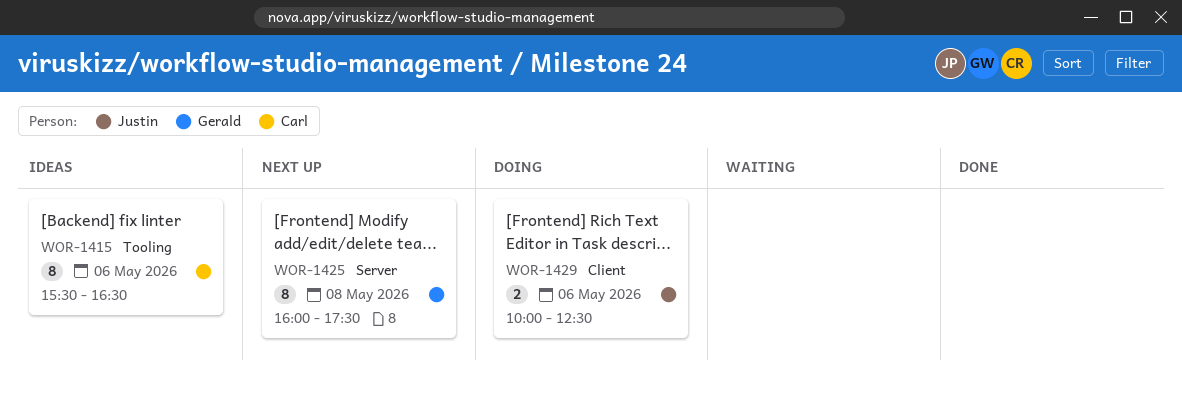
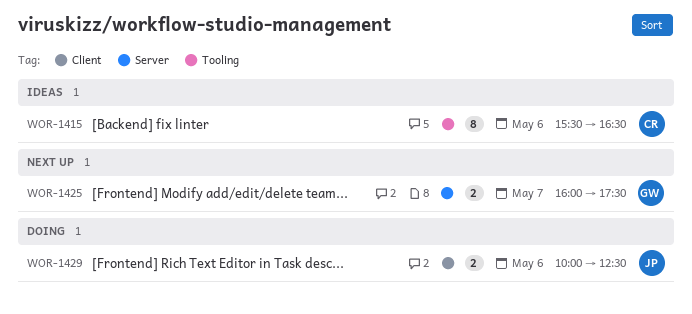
WOR-1425, estimate: 8 -> 2
WOR-1425, day: May 8 -> May 7

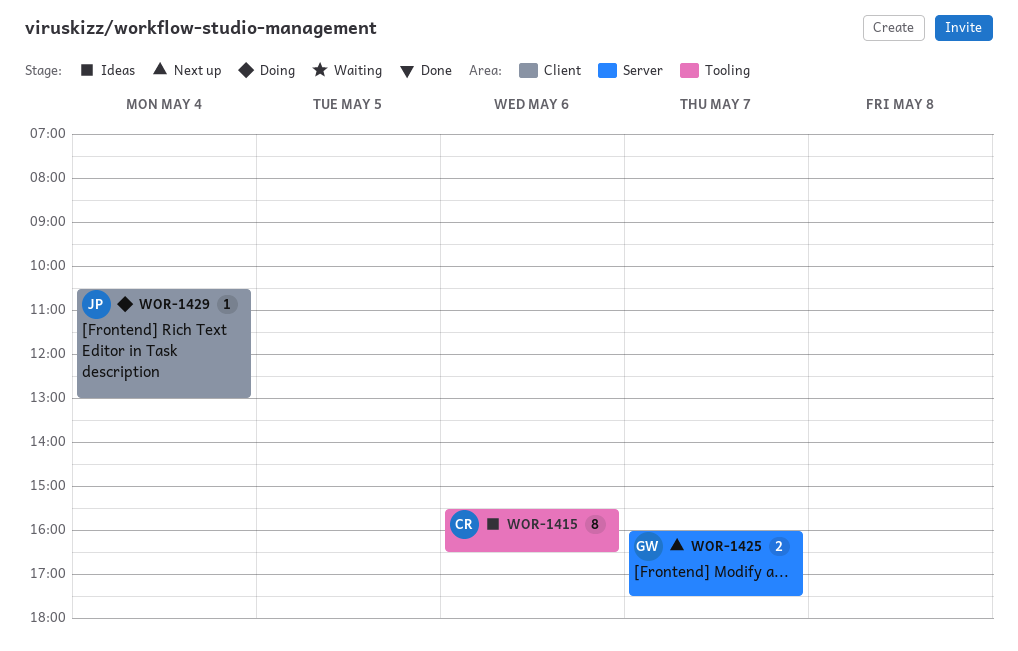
WOR-1429, estimate: 2 -> 1
WOR-1429, day: May 6 -> May 4
WOR-1429, begins: 10:00 -> 10:30
WOR-1429, ends: 12:30 -> 13:00

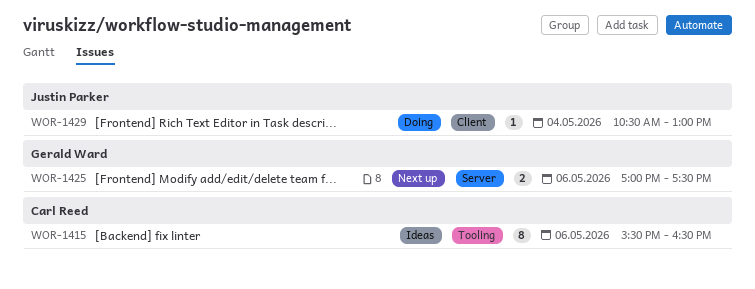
WOR-1425, day: May 7 -> May 6
WOR-1425, begins: 16:00 -> 17:00

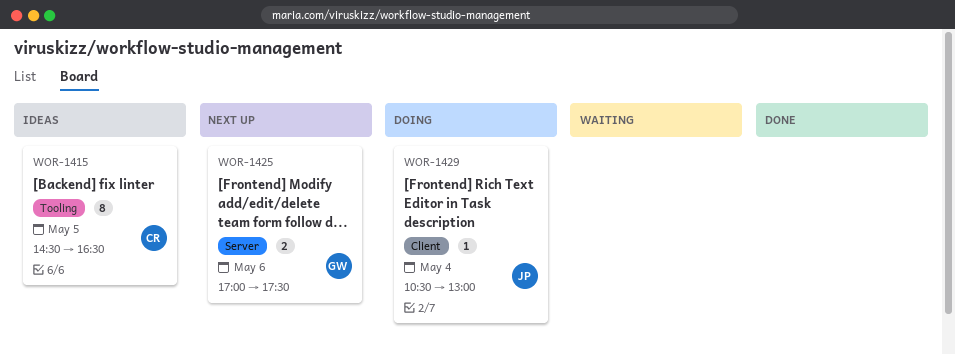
WOR-1415, day: May 6 -> May 5
WOR-1415, begins: 15:30 -> 14:30

